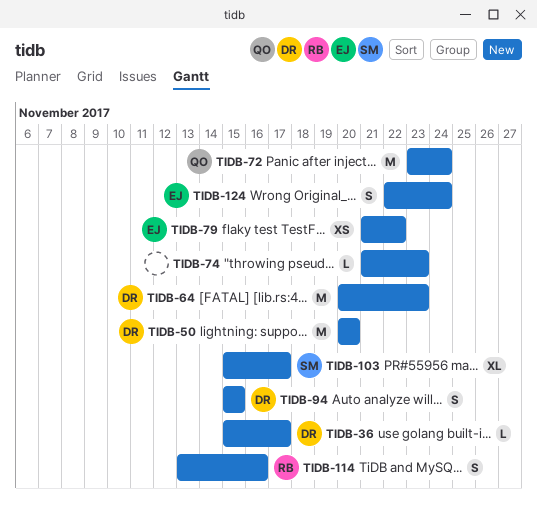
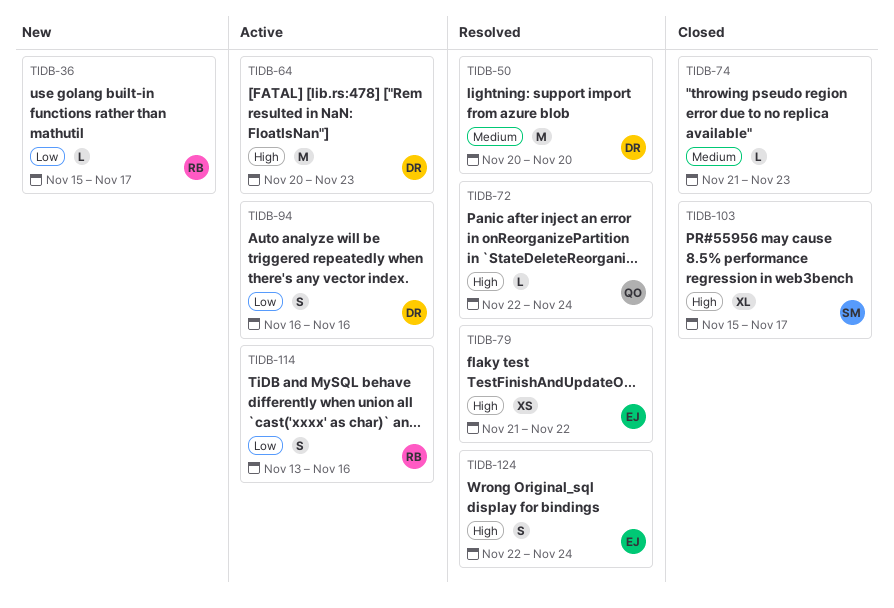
TIDB-36, owner: DR -> RB
TIDB-72, estimate: M -> L
TIDB-72, start: Nov 23 -> Nov 22
TIDB-94, start: Nov 15 -> Nov 16
TIDB-94, due: Nov 15 -> Nov 16

